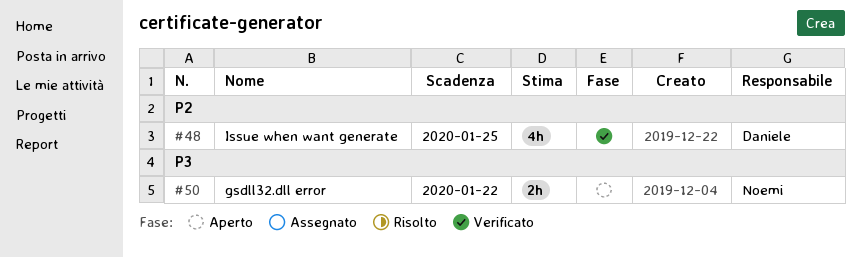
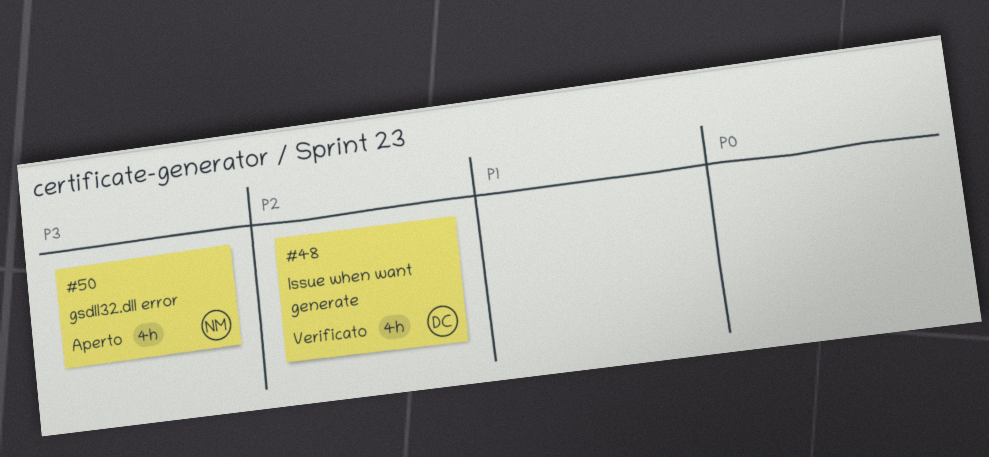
#50, estimate: 2h -> 4h

